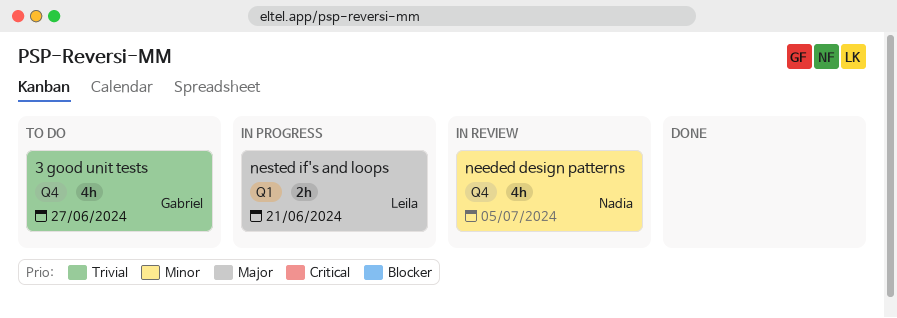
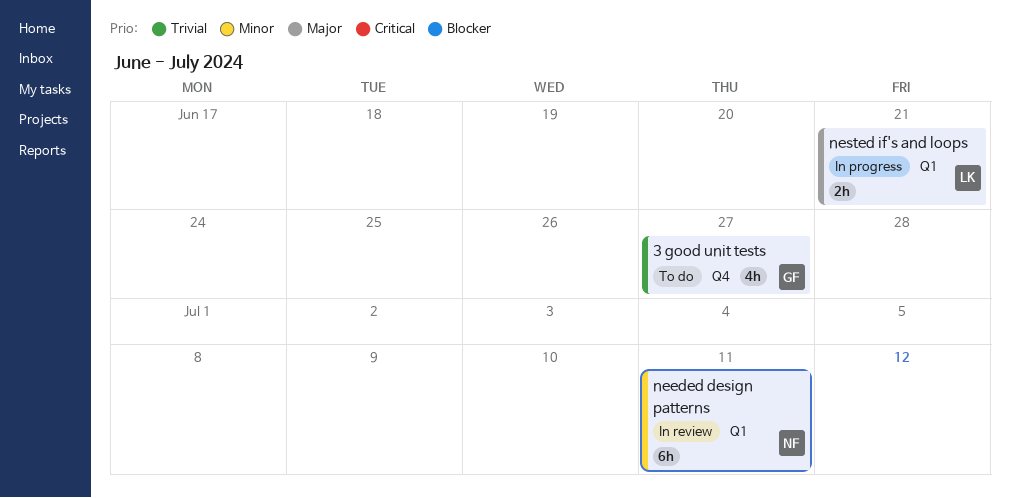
needed design patterns, label: Q4 -> Q1
needed design patterns, estimate: 4h -> 6h
needed design patterns, due: Jul 5 -> Jul 11

